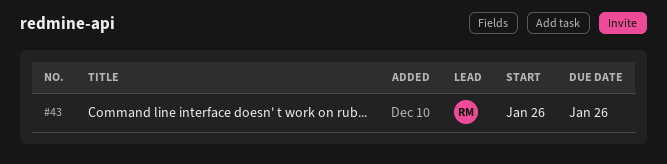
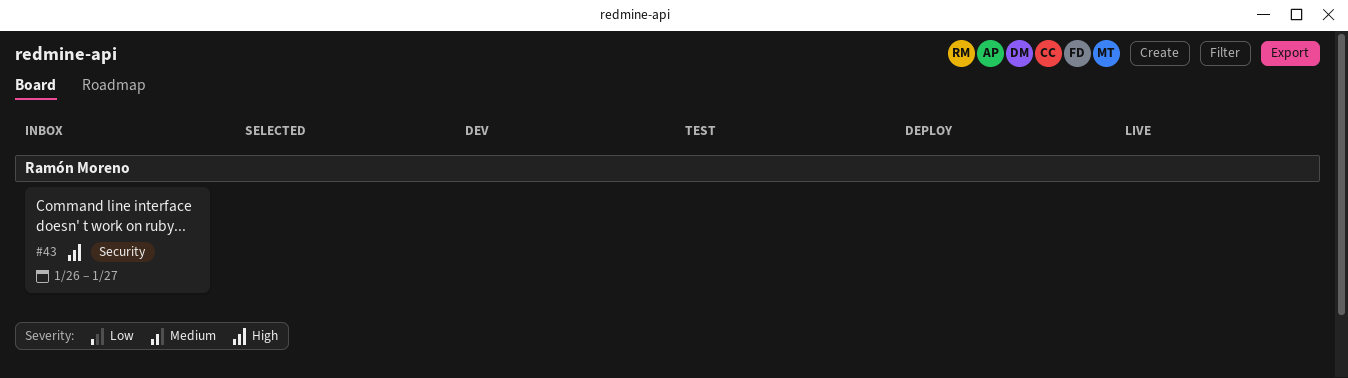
#43, due: Jan 26 -> Jan 27

